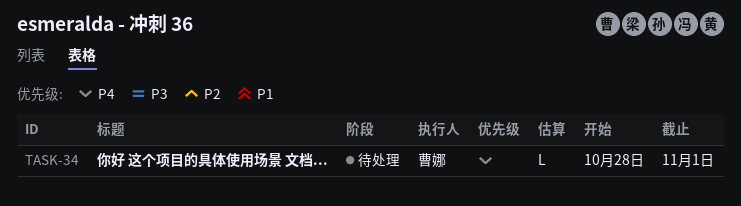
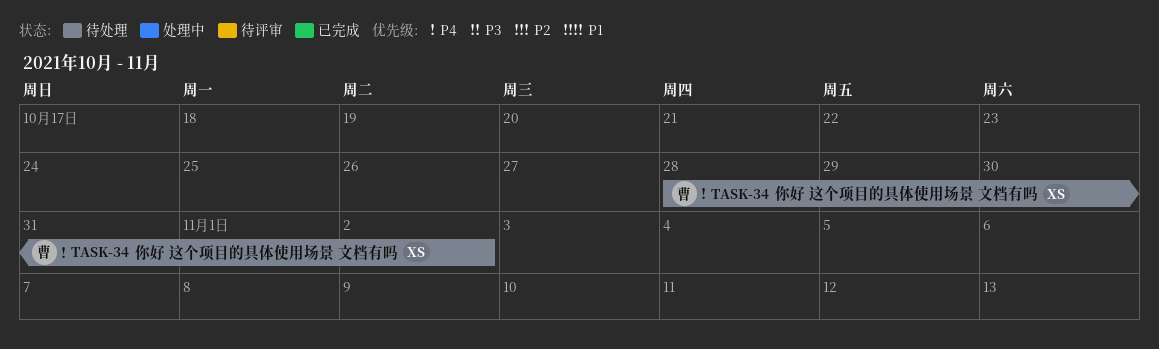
TASK-34, estimate: L -> XS
TASK-34, due: Nov 1 -> Nov 2

